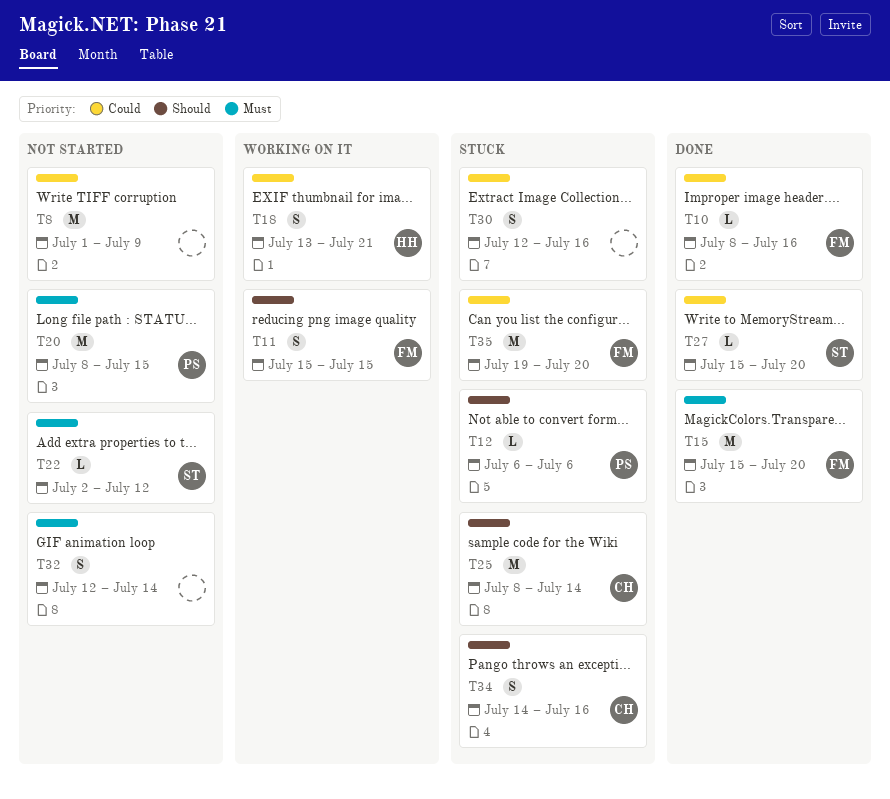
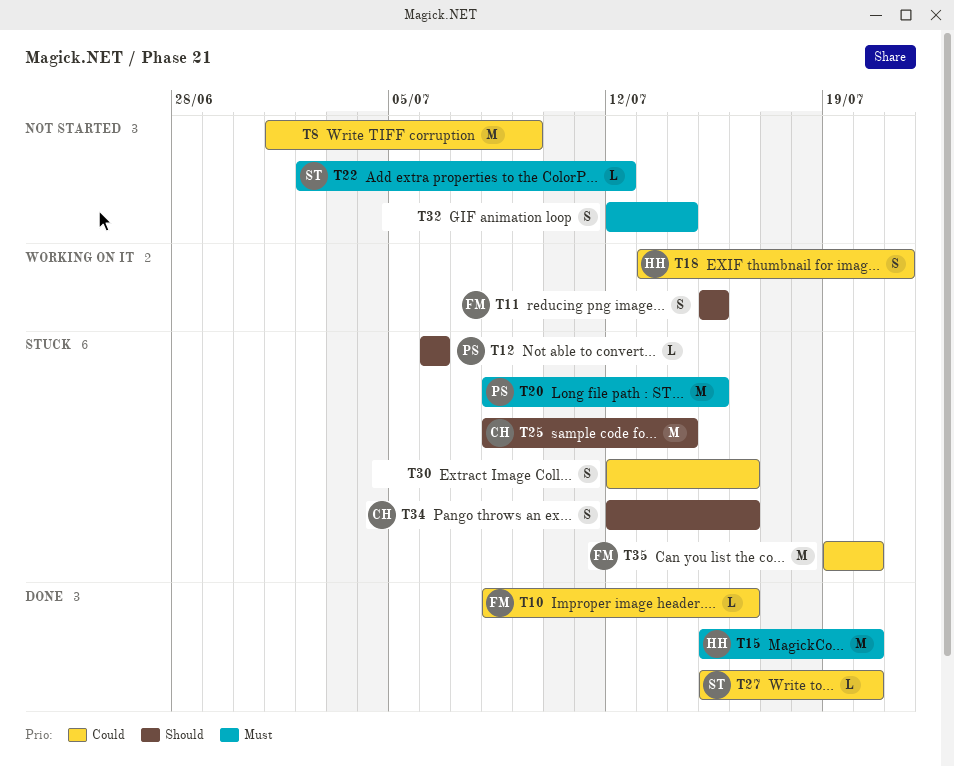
T15, owner: FM -> HH
T20, status: Not started -> Stuck
T34, start: Jul 14 -> Jul 12

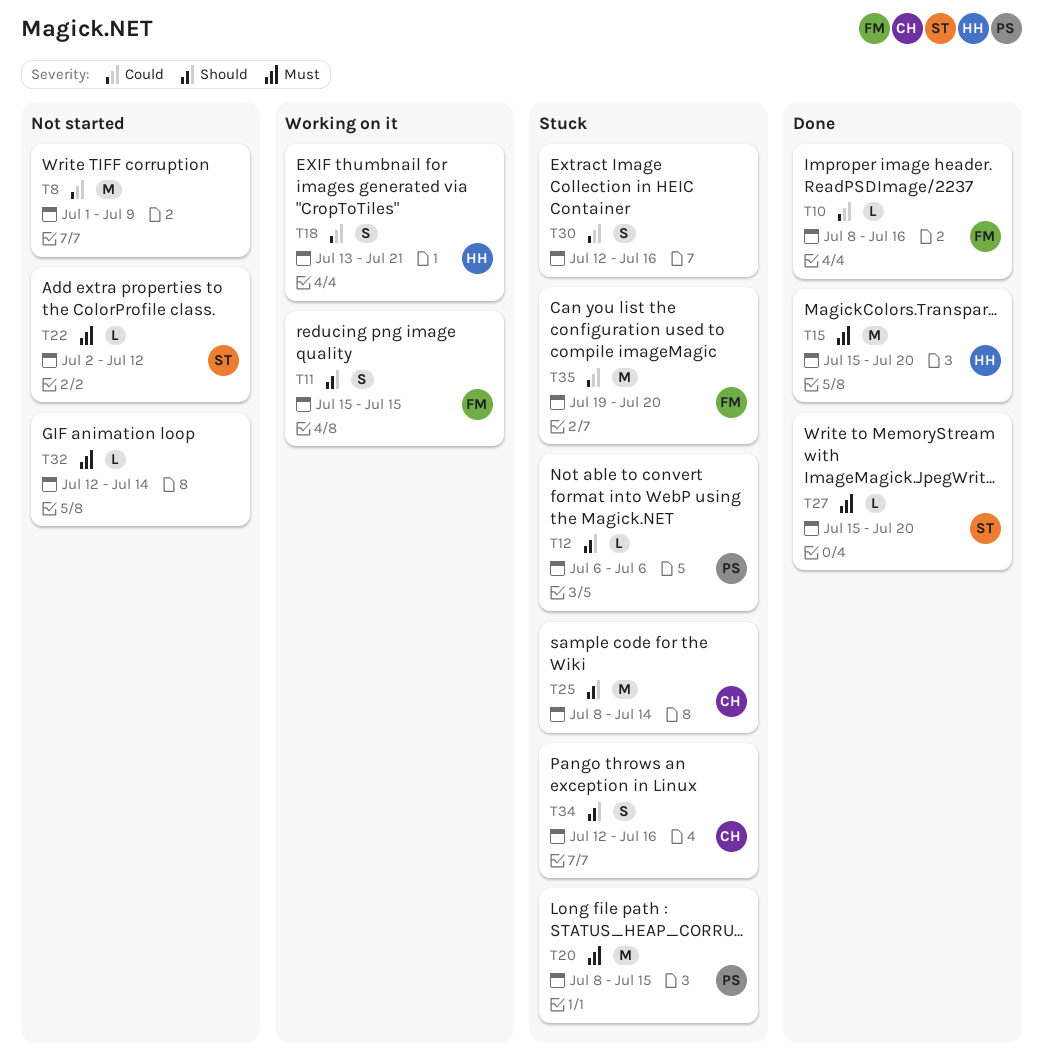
T27, priority: Could -> Must
T32, estimate: S -> L

